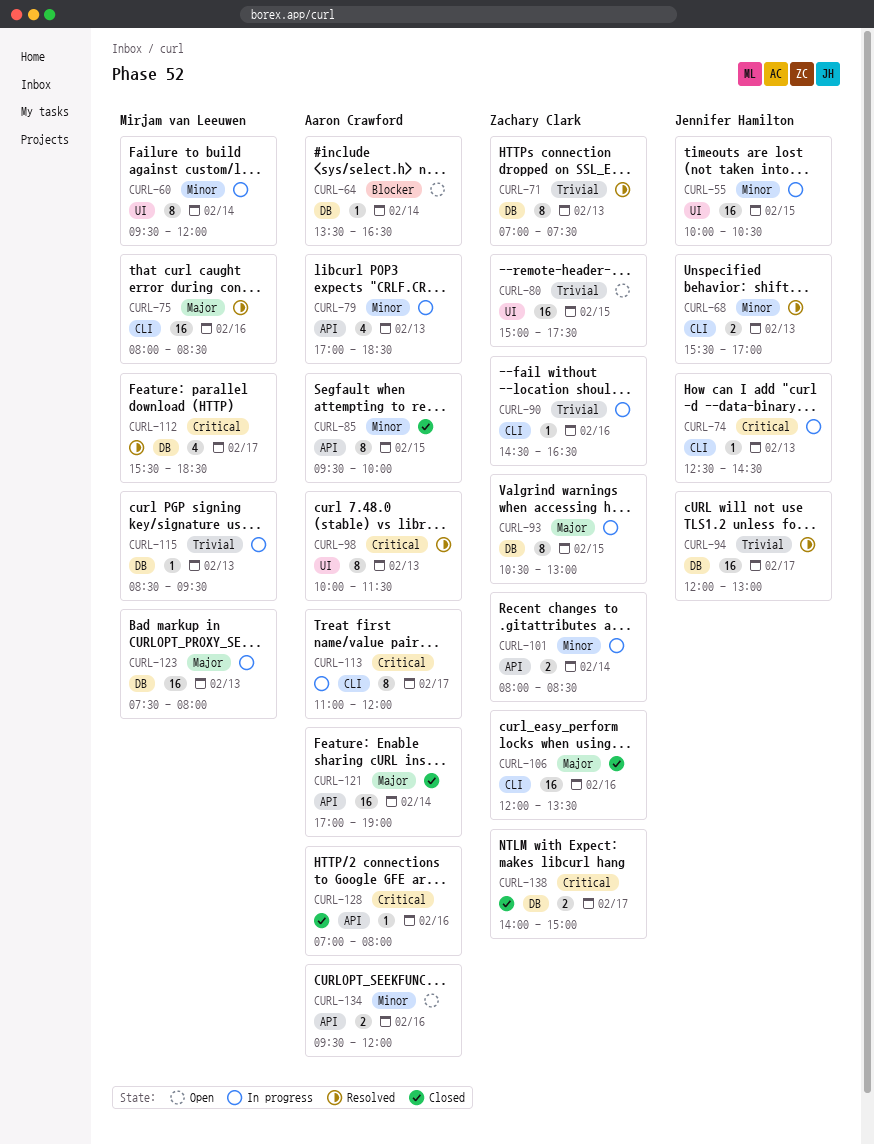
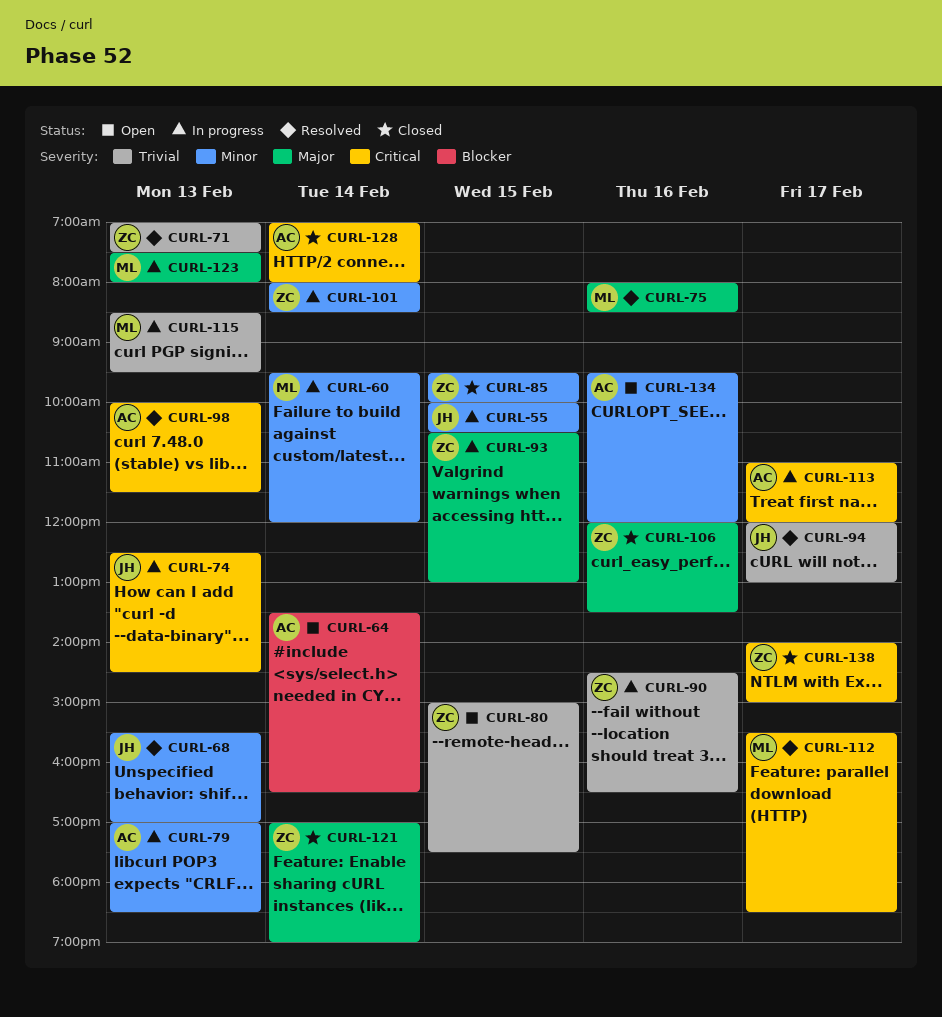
CURL-85, owner: Aaron Crawford -> Zachary Clark
CURL-121, owner: Aaron Crawford -> Zachary Clark
CURL-128, day: Feb 16 -> Feb 14

